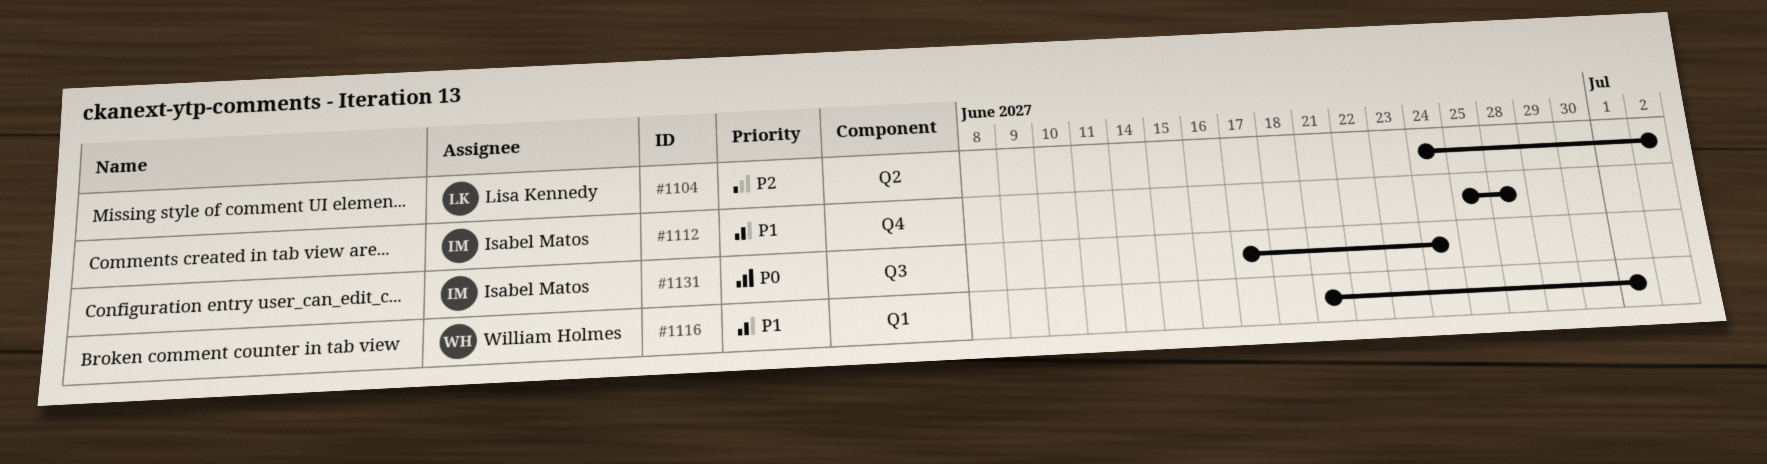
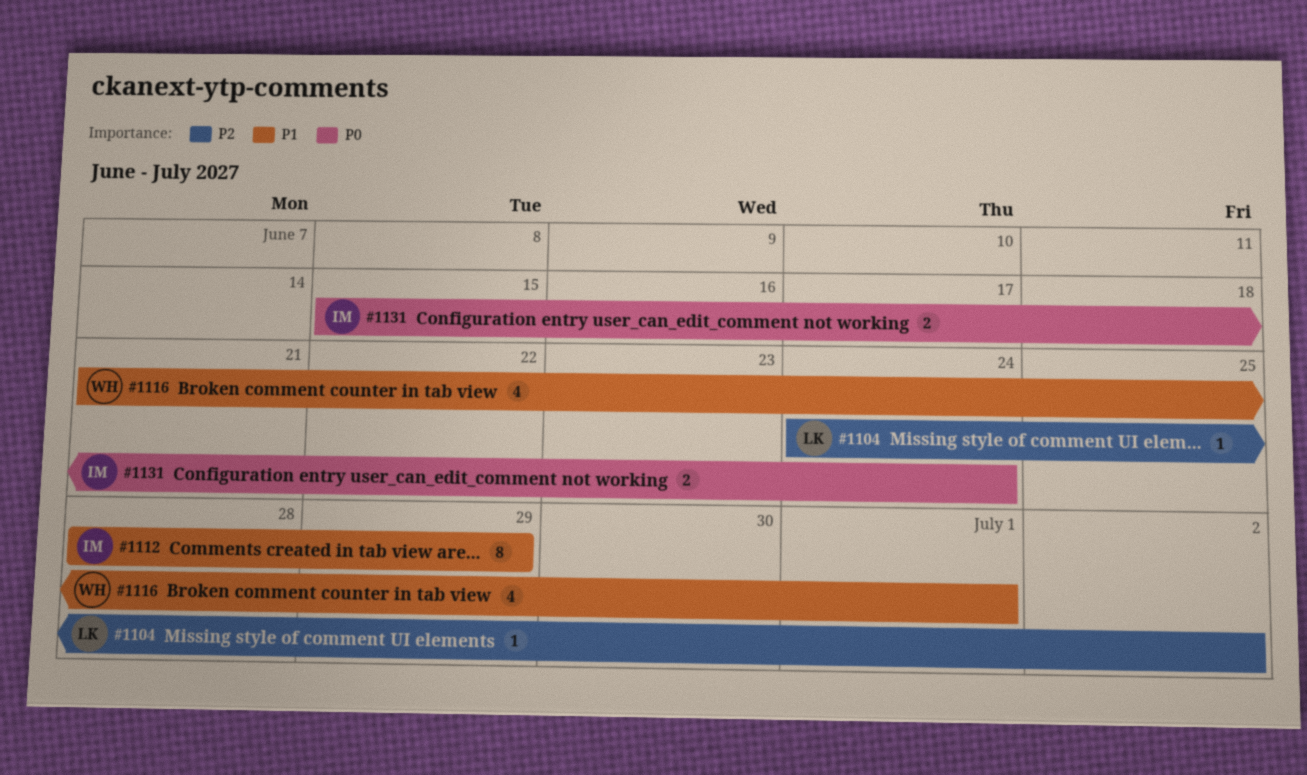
#1112, start: Jun 25 -> Jun 28
#1112, due: Jun 28 -> Jun 29
#1131, start: Jun 17 -> Jun 15

